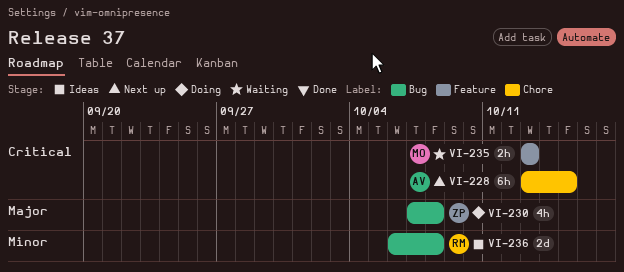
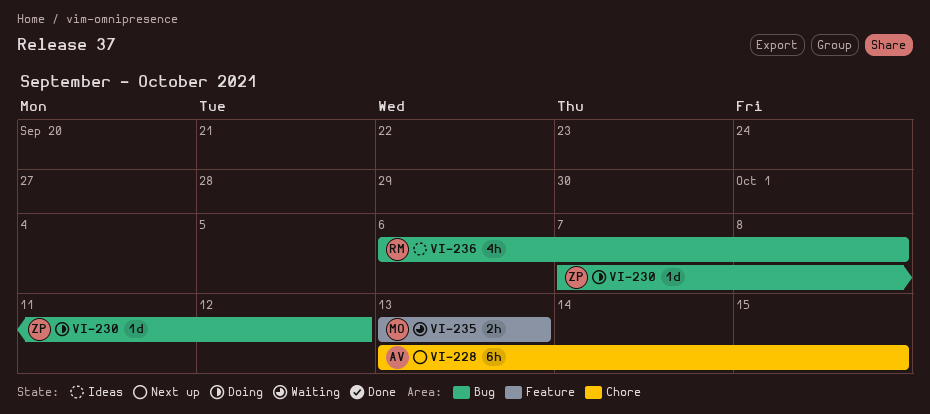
VI-230, estimate: 4h -> 1d
VI-230, due: Oct 8 -> Oct 12
VI-236, estimate: 2d -> 4h

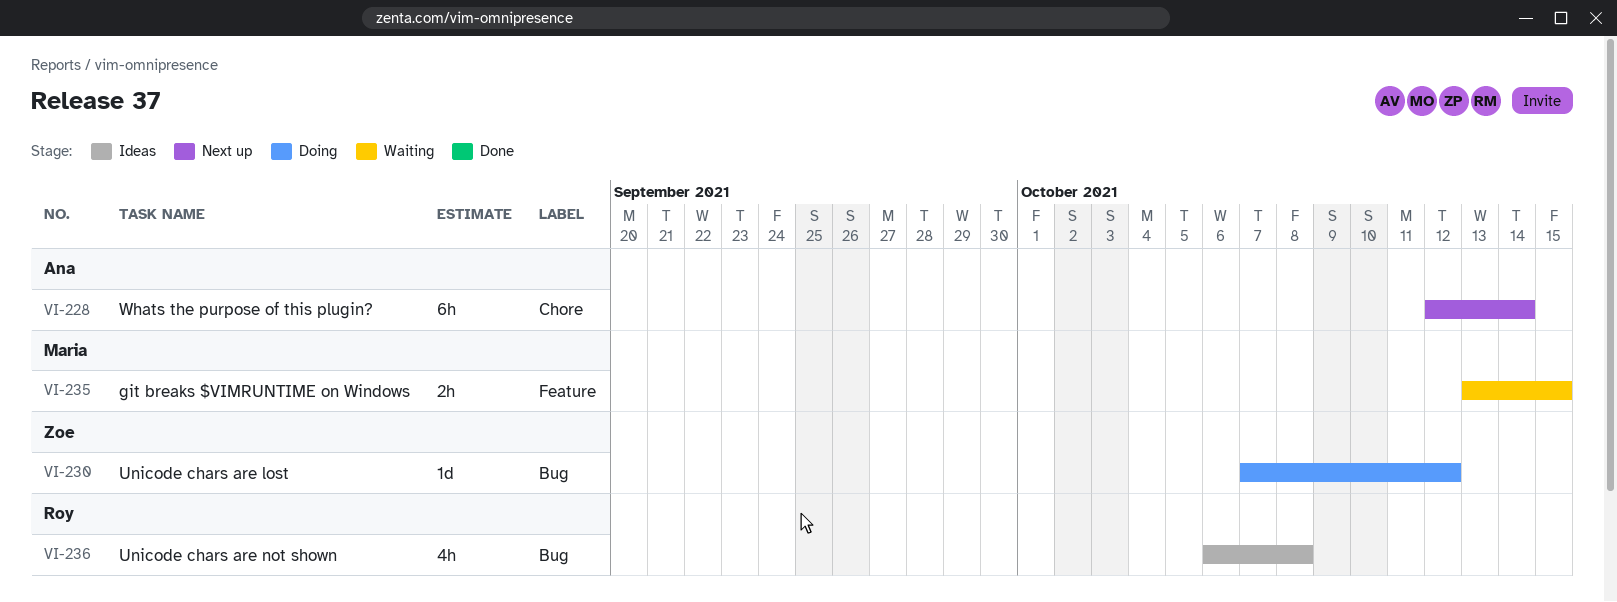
VI-228, start: Oct 13 -> Oct 12
VI-228, due: Oct 15 -> Oct 14
VI-235, due: Oct 13 -> Oct 15

